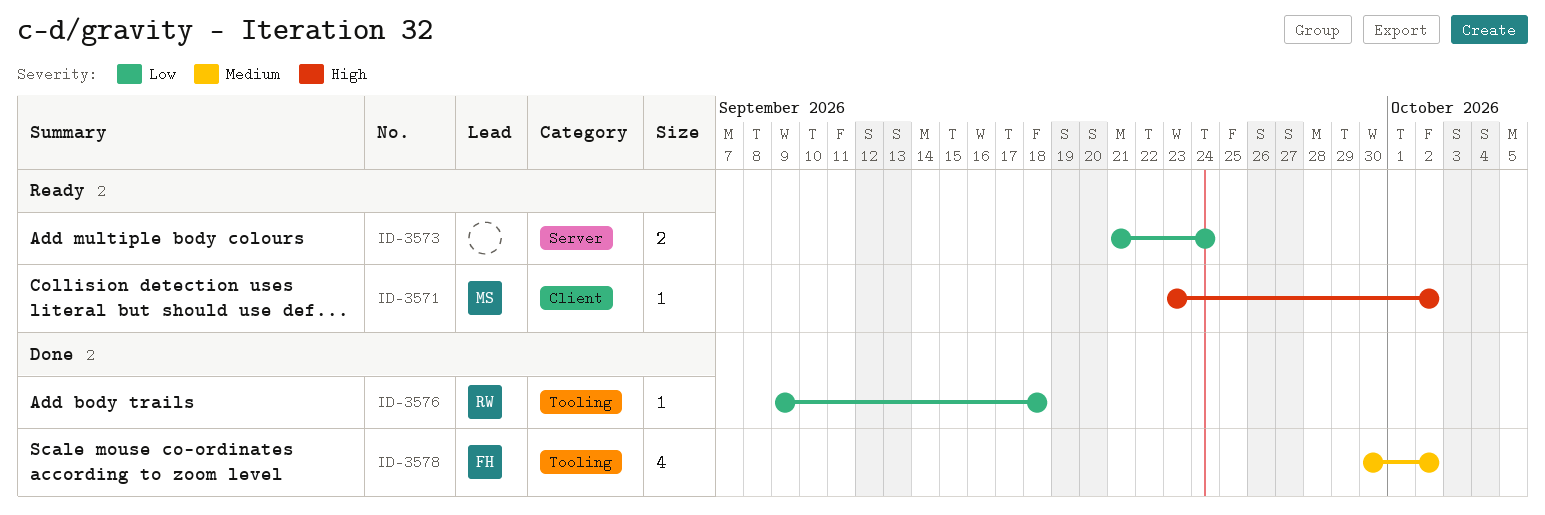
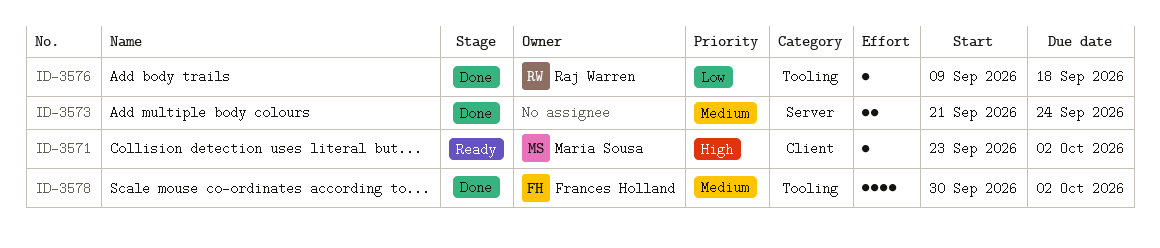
ID-3573, status: Ready -> Done
ID-3573, priority: Low -> Medium

